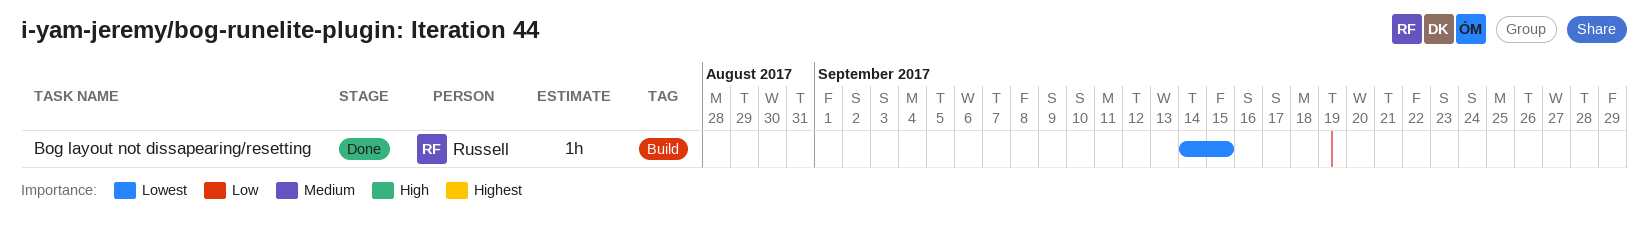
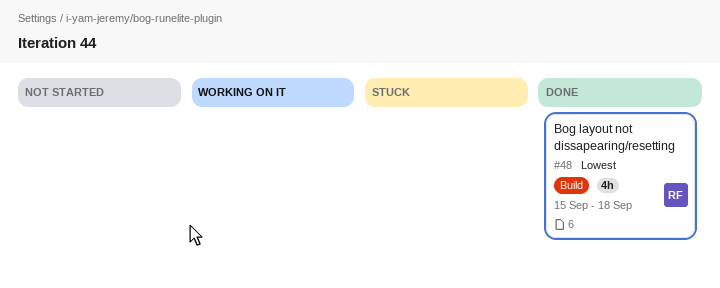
Bog layout not dissapearing/resetting, estimate: 1h -> 4h
Bog layout not dissapearing/resetting, start: Sep 14 -> Sep 15
Bog layout not dissapearing/resetting, due: Sep 15 -> Sep 18

